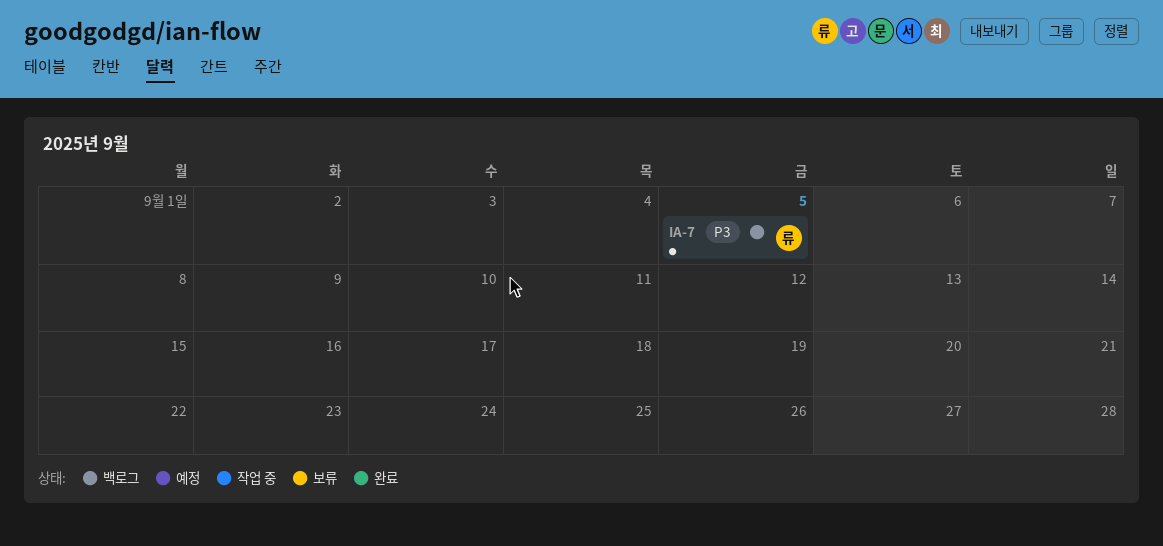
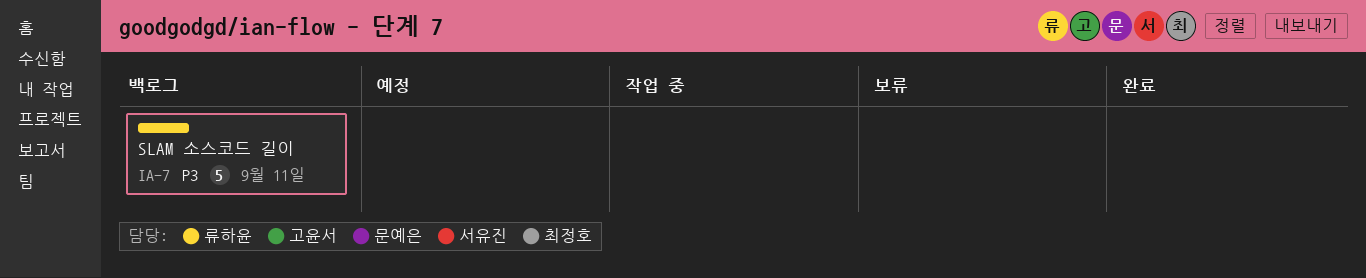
IA-7, estimate: 1 -> 5
IA-7, due: Sep 5 -> Sep 11

